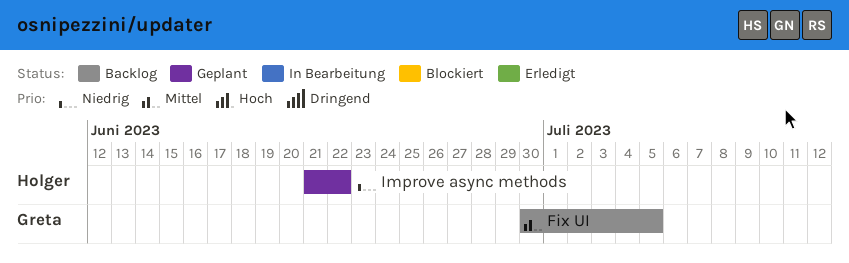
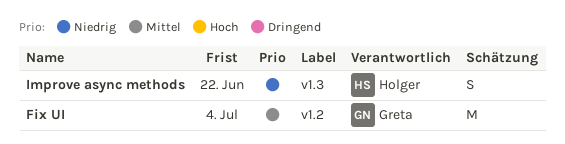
Fix UI, due: Jul 5 -> Jul 4

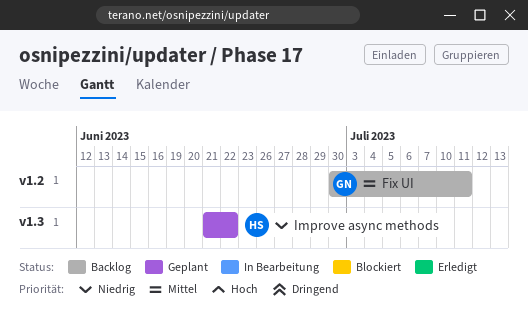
Fix UI, due: Jul 4 -> Jul 11

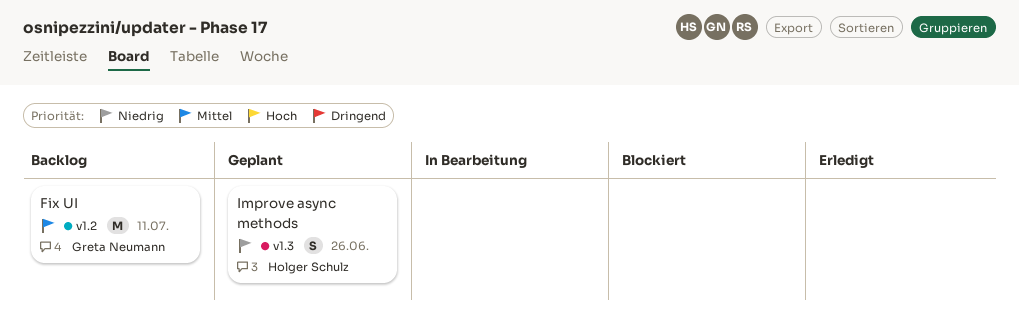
Improve async methods, due: Jun 22 -> Jun 26

